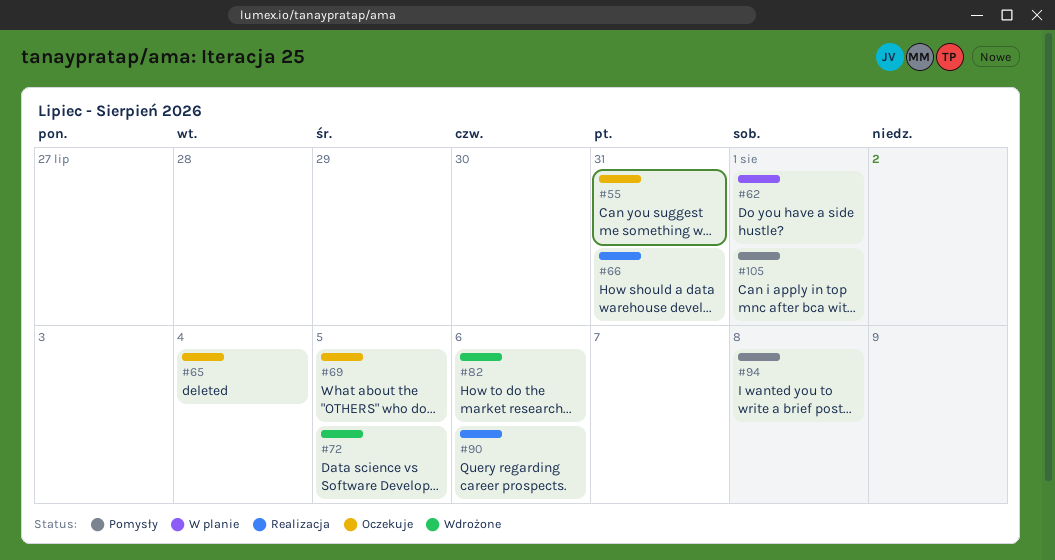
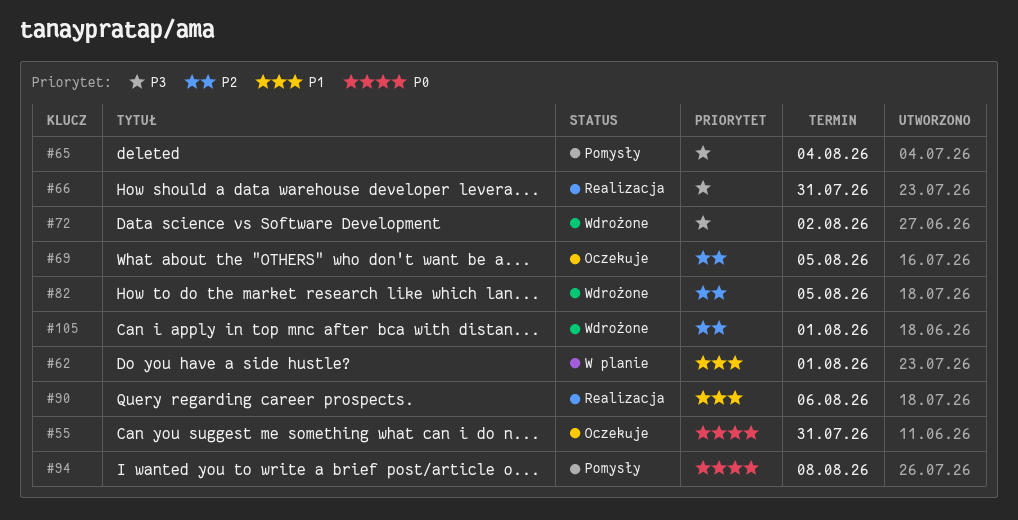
#65, status: Oczekuje -> Pomysły
#72, due: Aug 5 -> Aug 2
#82, due: Aug 6 -> Aug 5
#105, status: Pomysły -> Wdrożone

